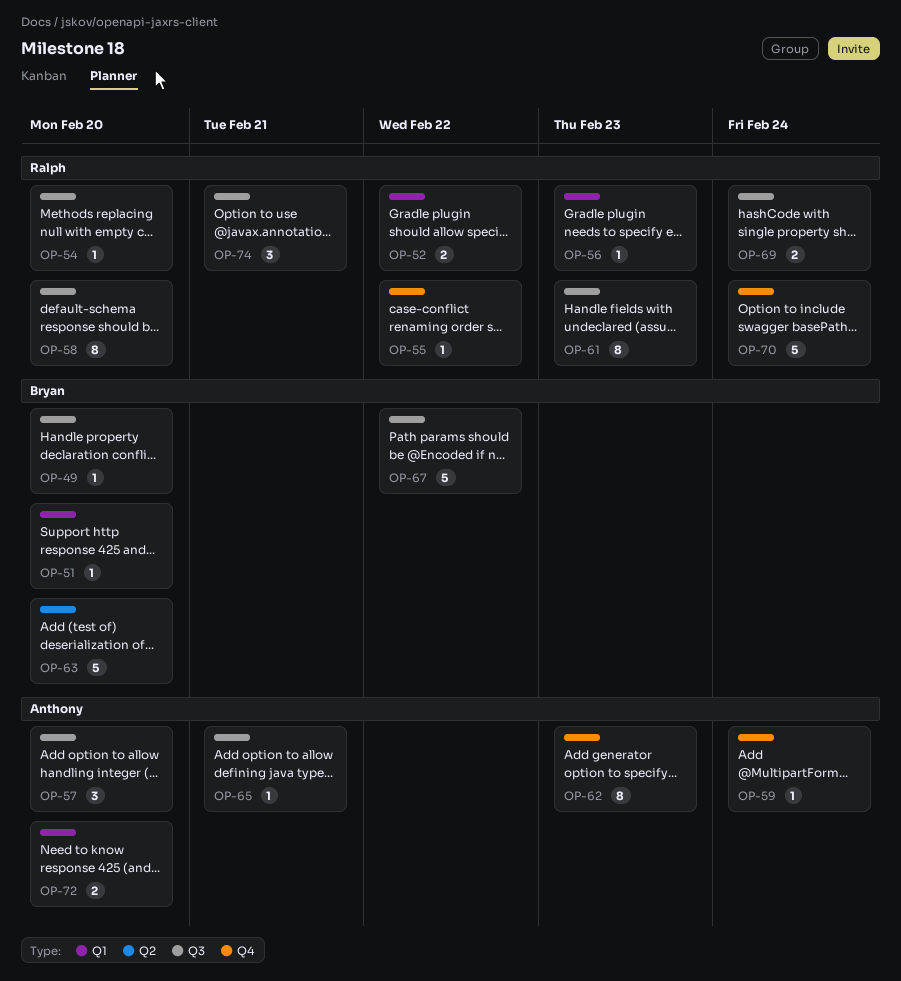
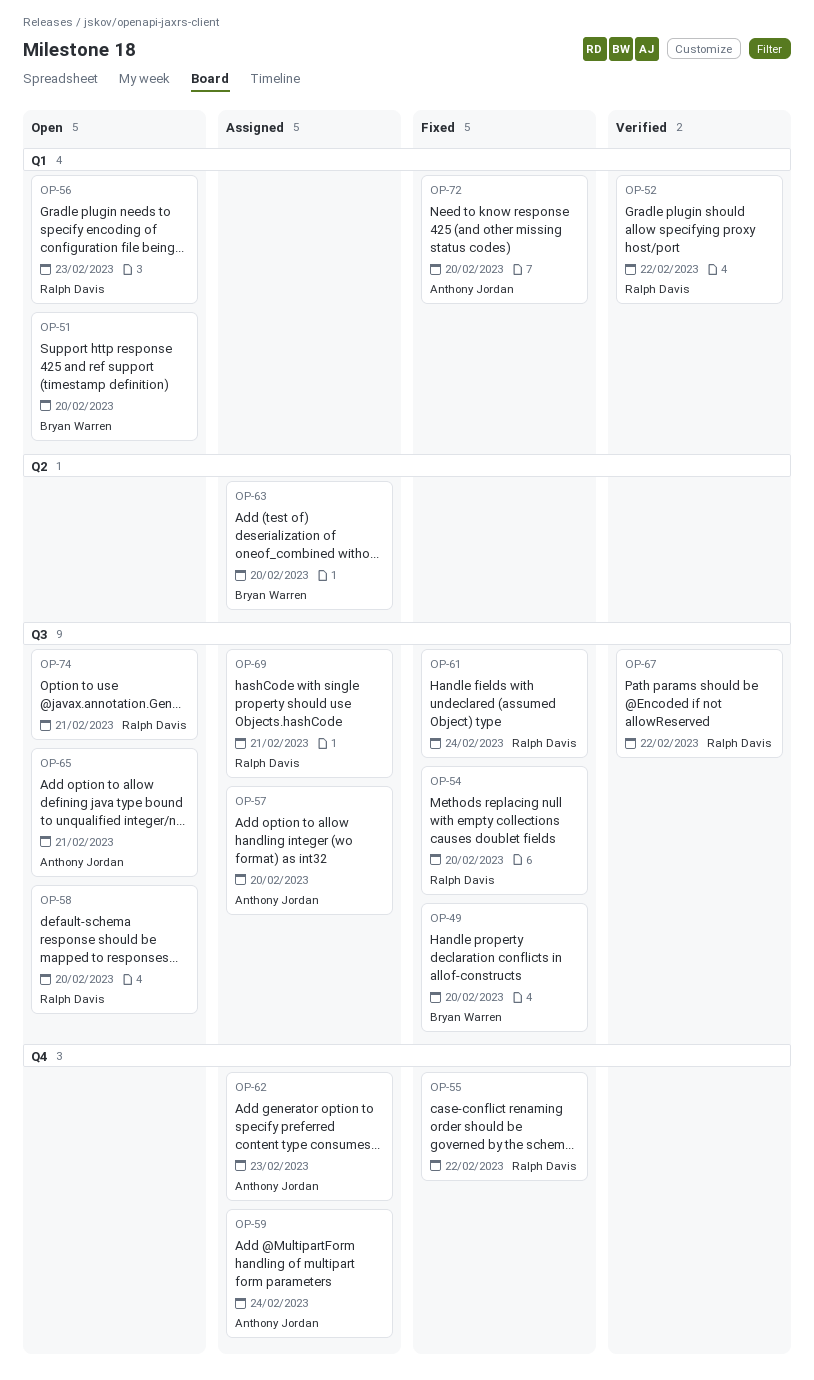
OP-61, due: Feb 23 -> Feb 24
OP-67, owner: Bryan Warren -> Ralph Davis
OP-69, due: Feb 24 -> Feb 21
OP-70: present -> none

